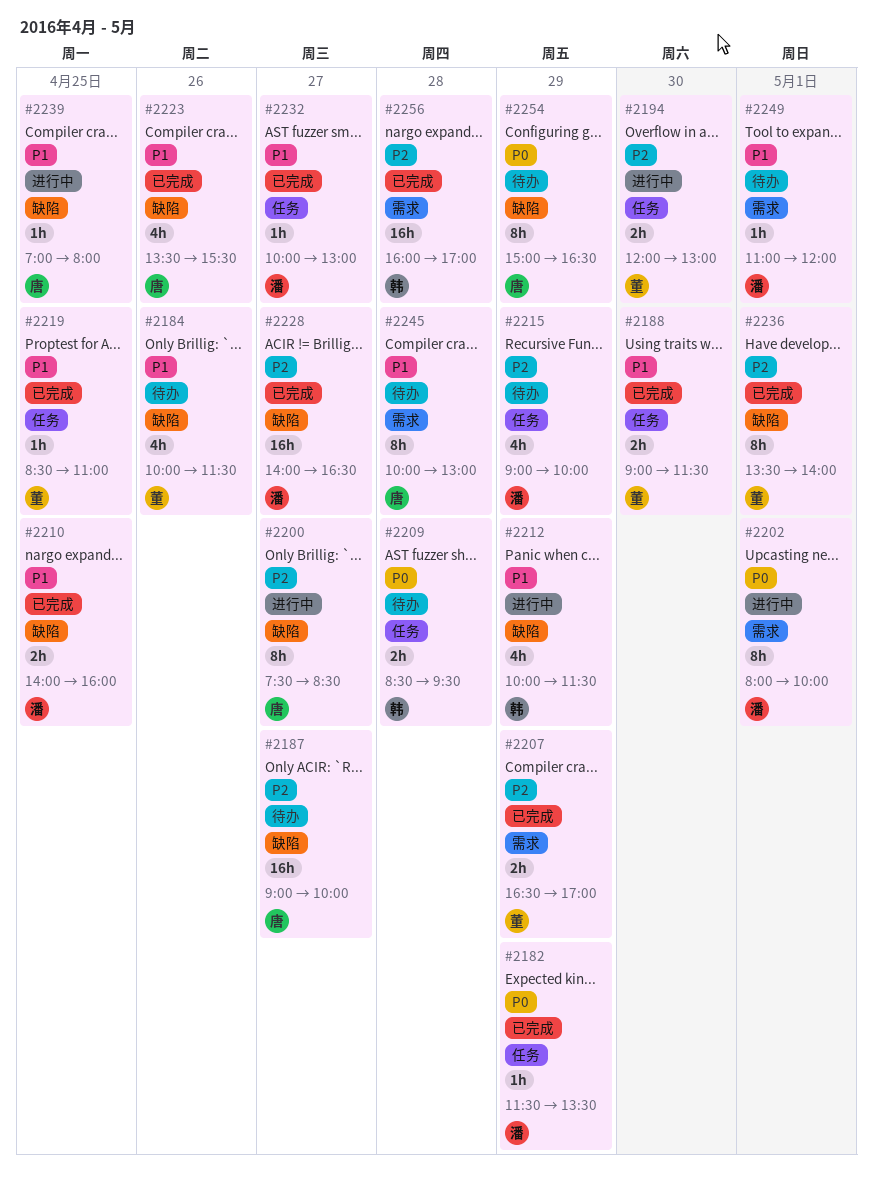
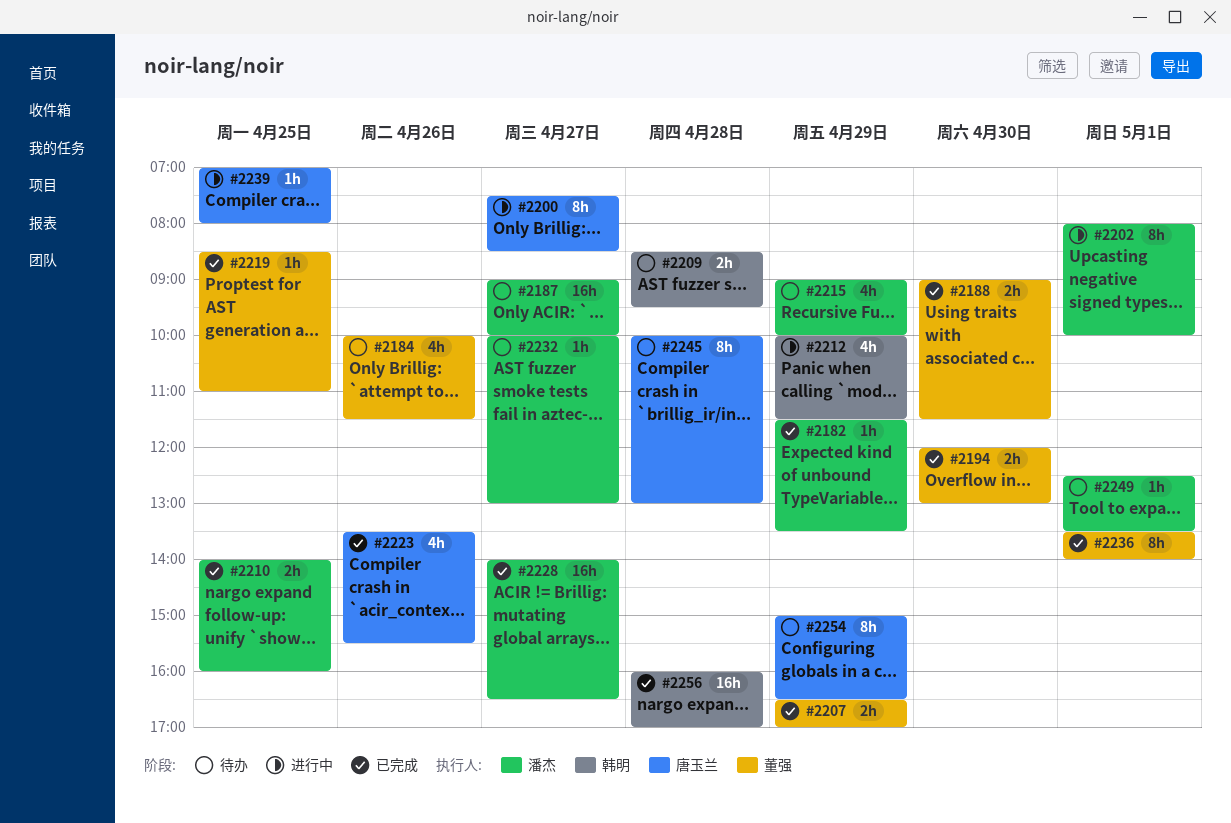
#2187, owner: 唐玉兰 -> 潘杰
#2194, status: 进行中 -> 已完成
#2232, status: 已完成 -> 待办
#2249, begins: 11:00 -> 12:30
#2249, ends: 12:00 -> 13:30

